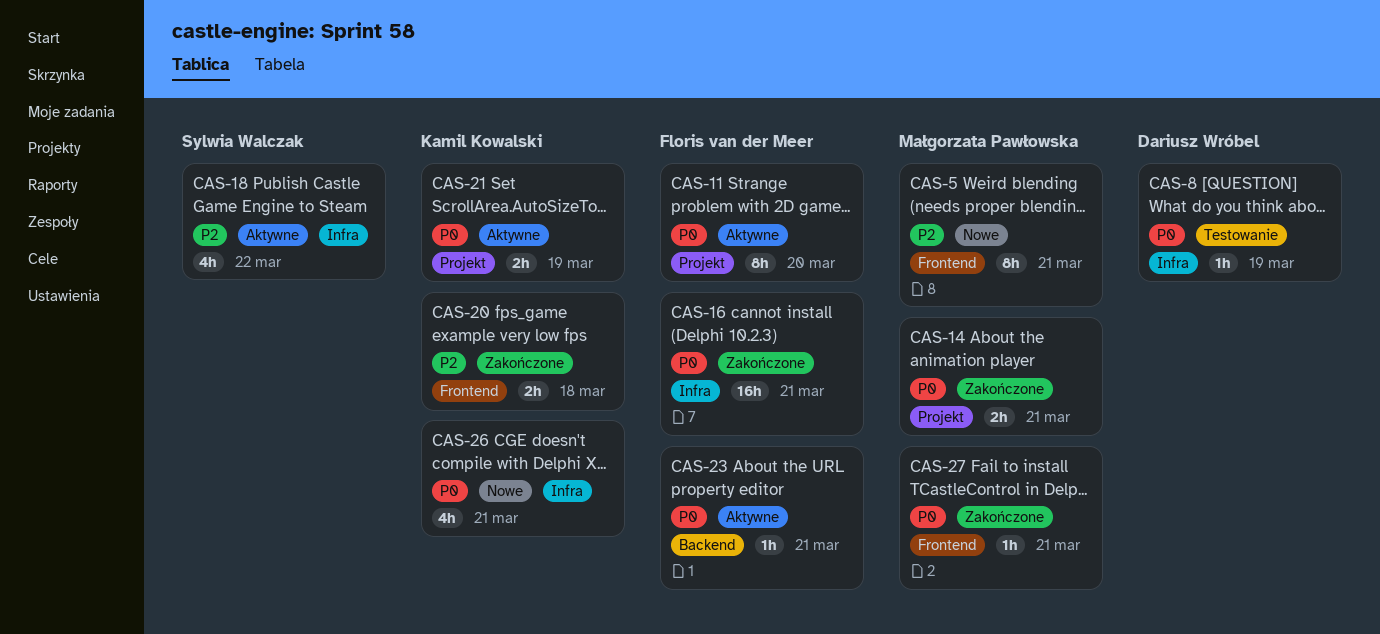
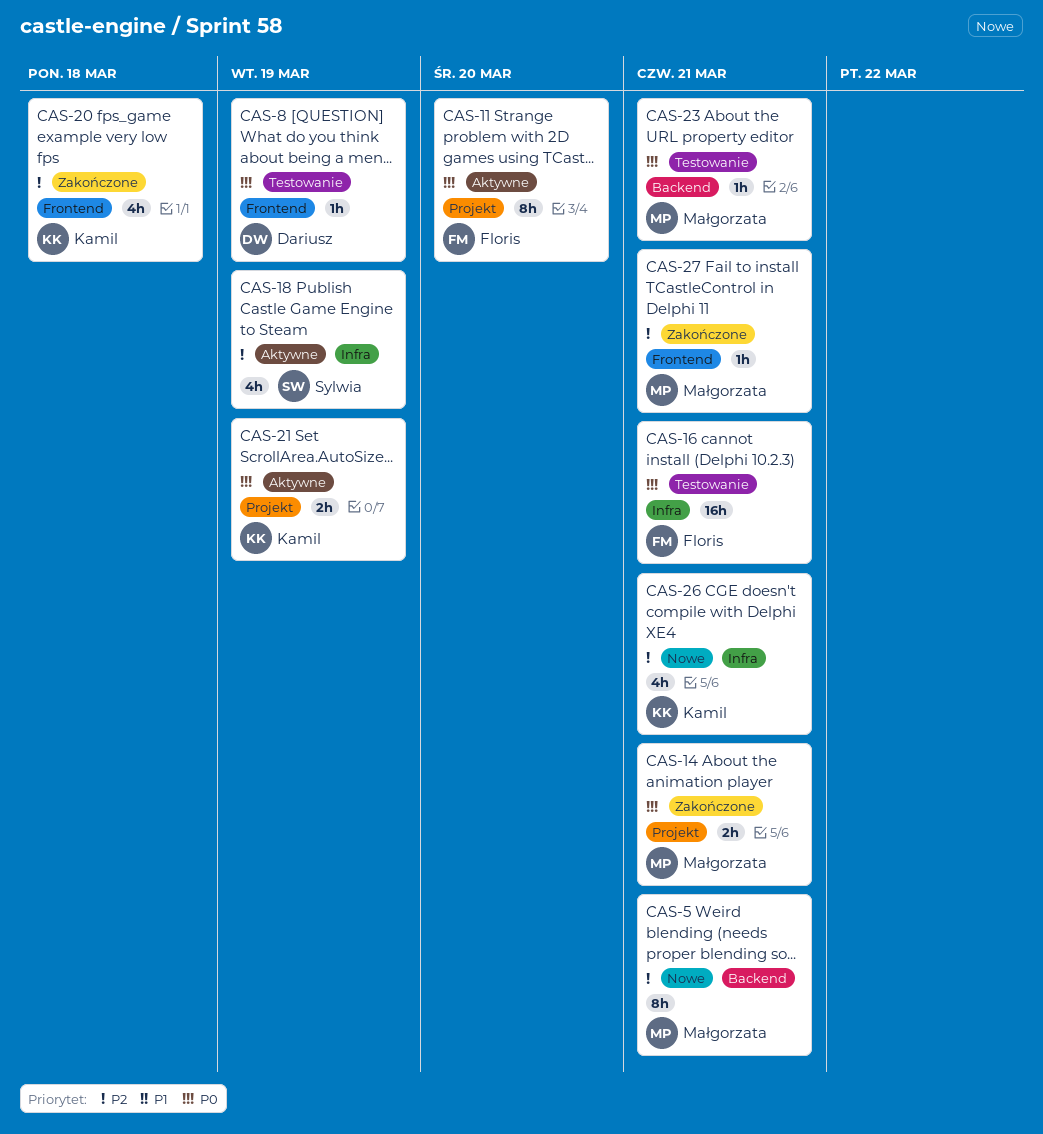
CAS-5, label: Frontend -> Backend
CAS-8, label: Infra -> Frontend
CAS-16, status: Zakończone -> Testowanie
CAS-18, due: Mar 22 -> Mar 19
CAS-20, estimate: 2h -> 4h
CAS-23, status: Aktywne -> Testowanie
CAS-23, owner: Floris van der Meer -> Małgorzata Pawłowska
CAS-26, priority: P0 -> P2
CAS-27, priority: P0 -> P2

